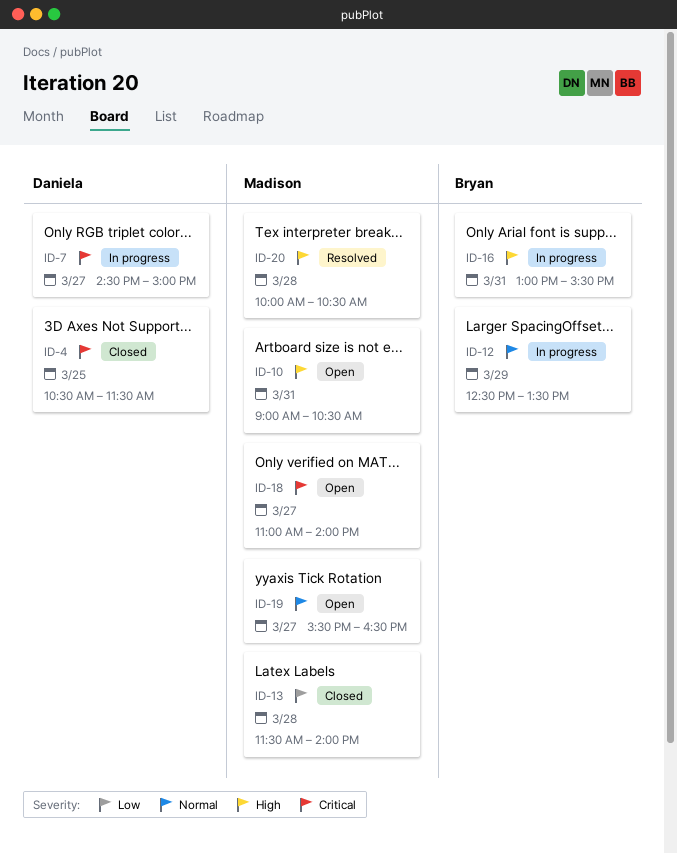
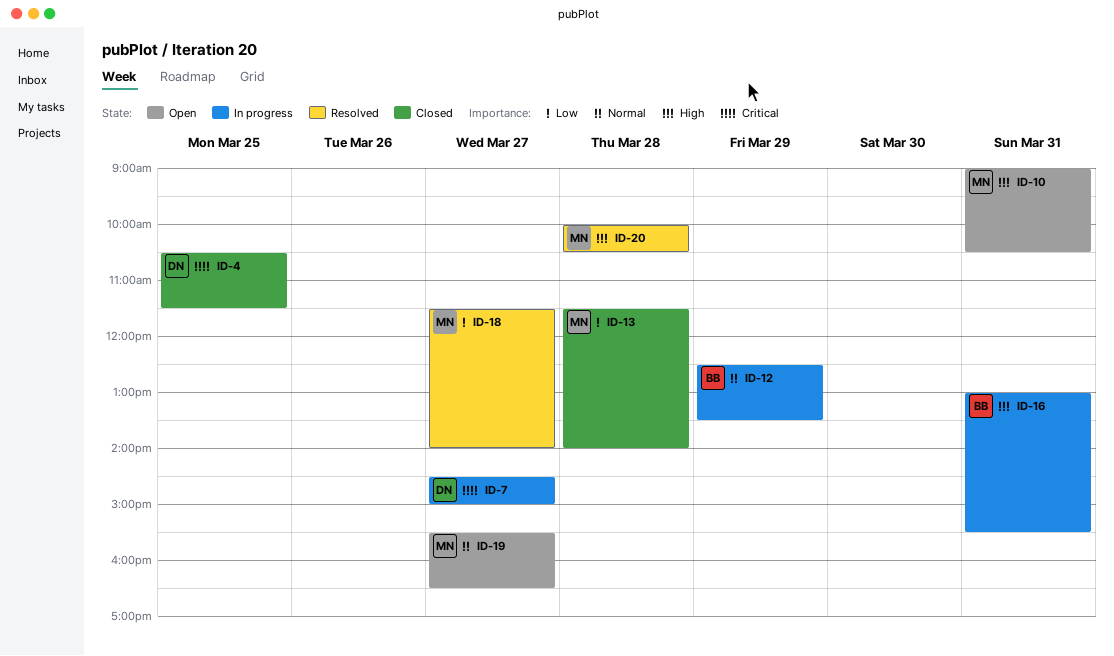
ID-18, status: Open -> Resolved
ID-18, priority: Critical -> Low
ID-18, begins: 11:00 -> 11:30

